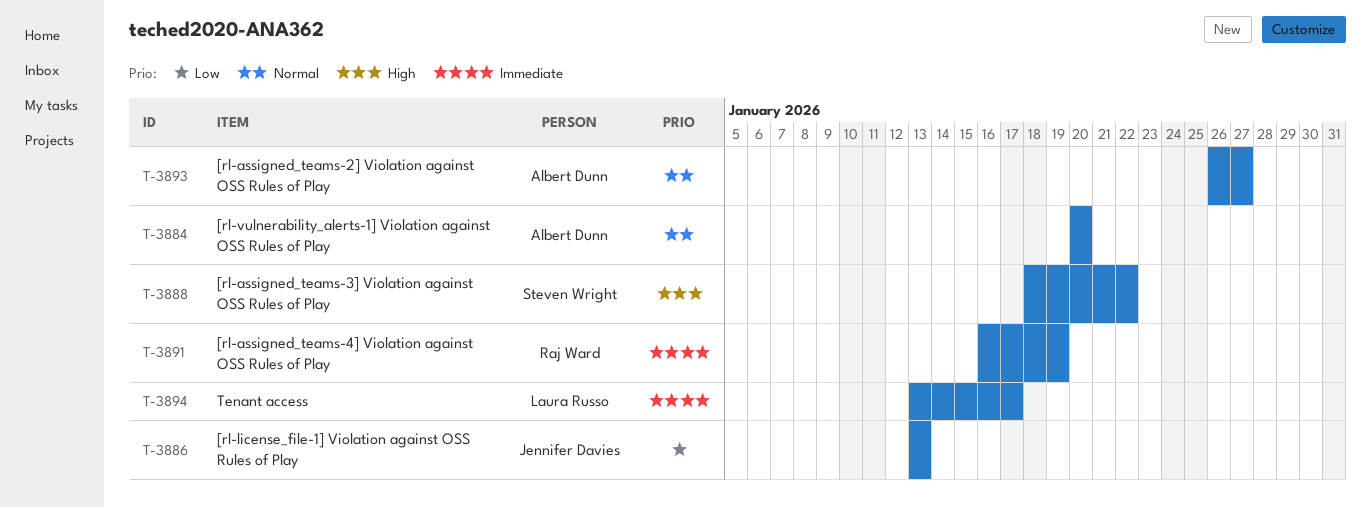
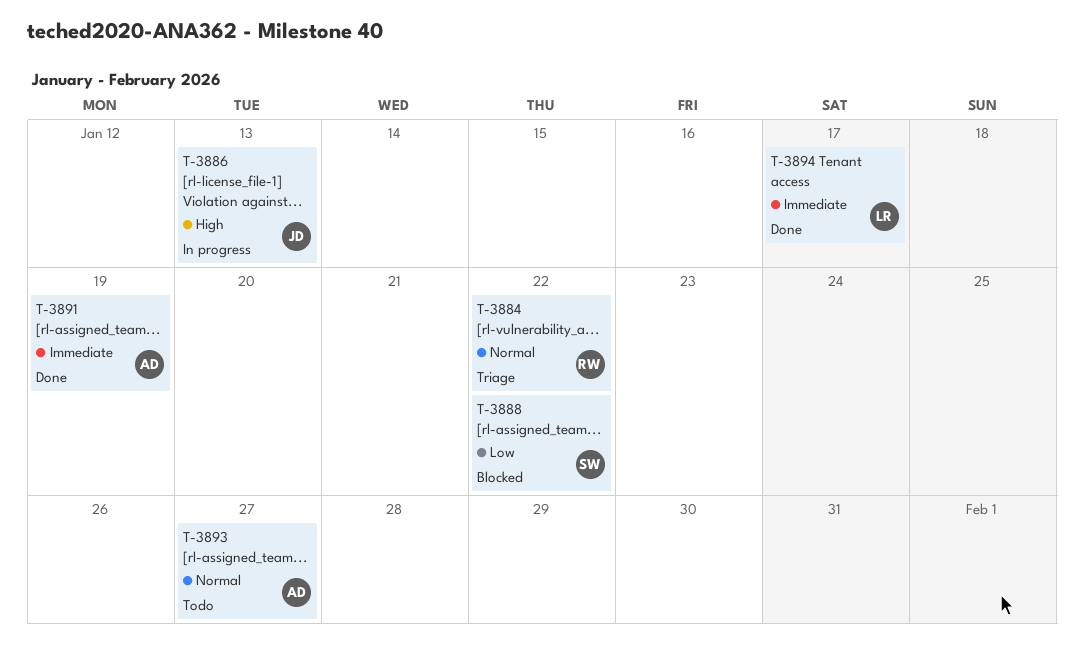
T-3884, owner: Albert Dunn -> Raj Ward
T-3884, due: Jan 20 -> Jan 22
T-3886, priority: Low -> High
T-3888, priority: High -> Low
T-3891, owner: Raj Ward -> Albert Dunn

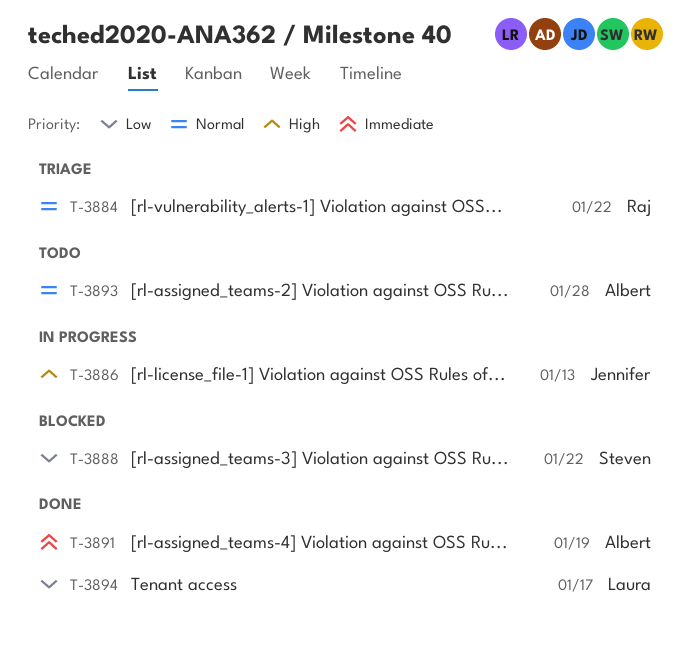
T-3893, due: Jan 27 -> Jan 28
T-3894, priority: Immediate -> Low

